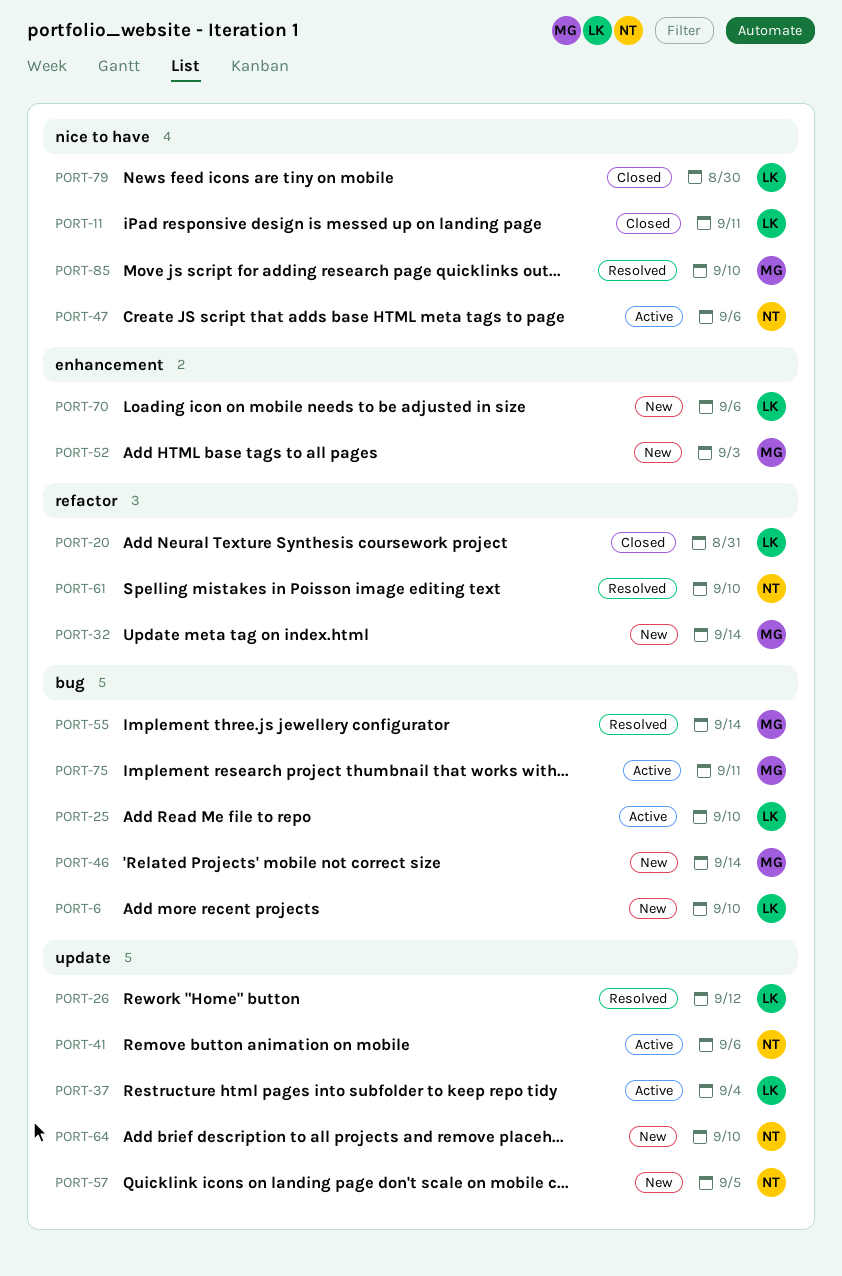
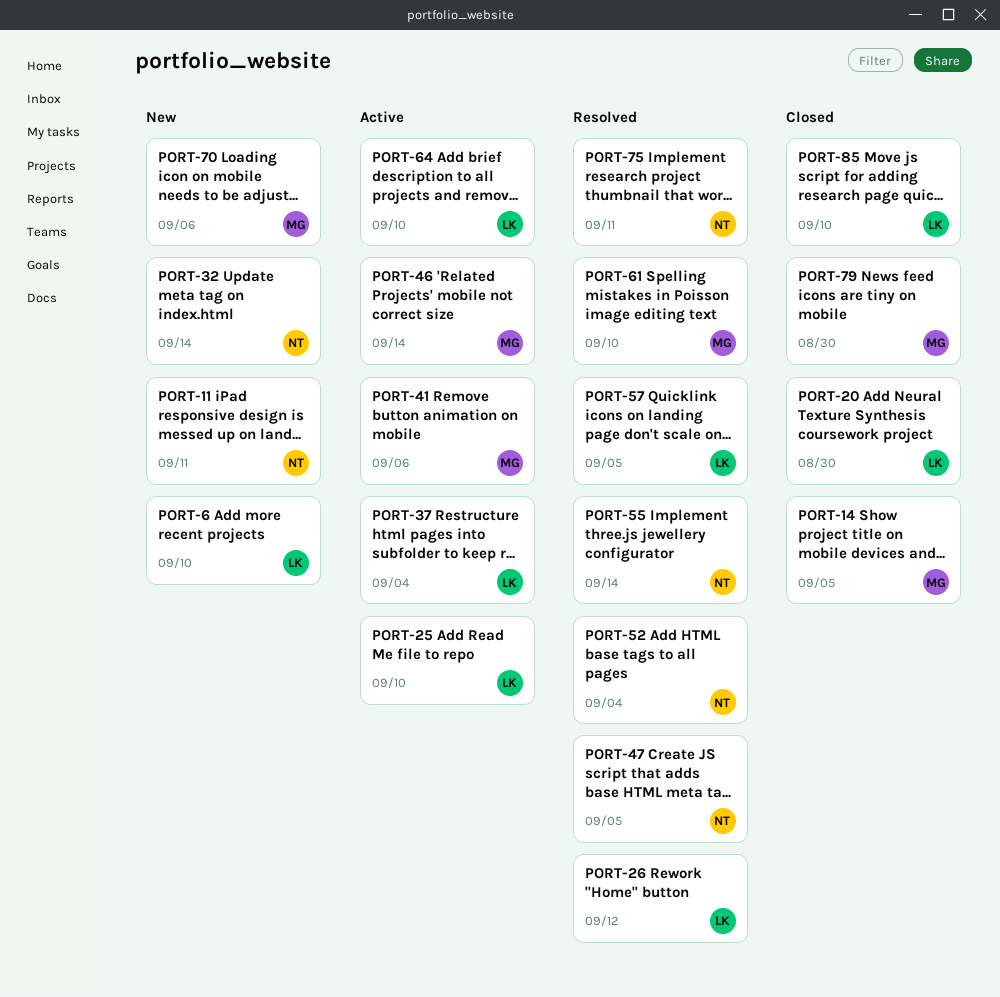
PORT-11, status: Closed -> New
PORT-11, owner: LK -> NT
PORT-14: none -> present
PORT-20, due: Aug 31 -> Aug 30
PORT-32, owner: MG -> NT
PORT-41, owner: NT -> MG
PORT-46, status: New -> Active
PORT-47, status: Active -> Resolved
PORT-47, due: Sep 6 -> Sep 5
PORT-52, status: New -> Resolved
PORT-52, owner: MG -> NT
PORT-52, due: Sep 3 -> Sep 4
PORT-55, owner: MG -> NT
PORT-57, status: New -> Resolved
PORT-57, owner: NT -> LK
PORT-61, owner: NT -> MG
PORT-64, status: New -> Active
PORT-64, owner: NT -> LK
PORT-70, owner: LK -> MG
PORT-75, status: Active -> Resolved
PORT-75, owner: MG -> NT
PORT-79, owner: LK -> MG
PORT-85, status: Resolved -> Closed
PORT-85, owner: MG -> LK

